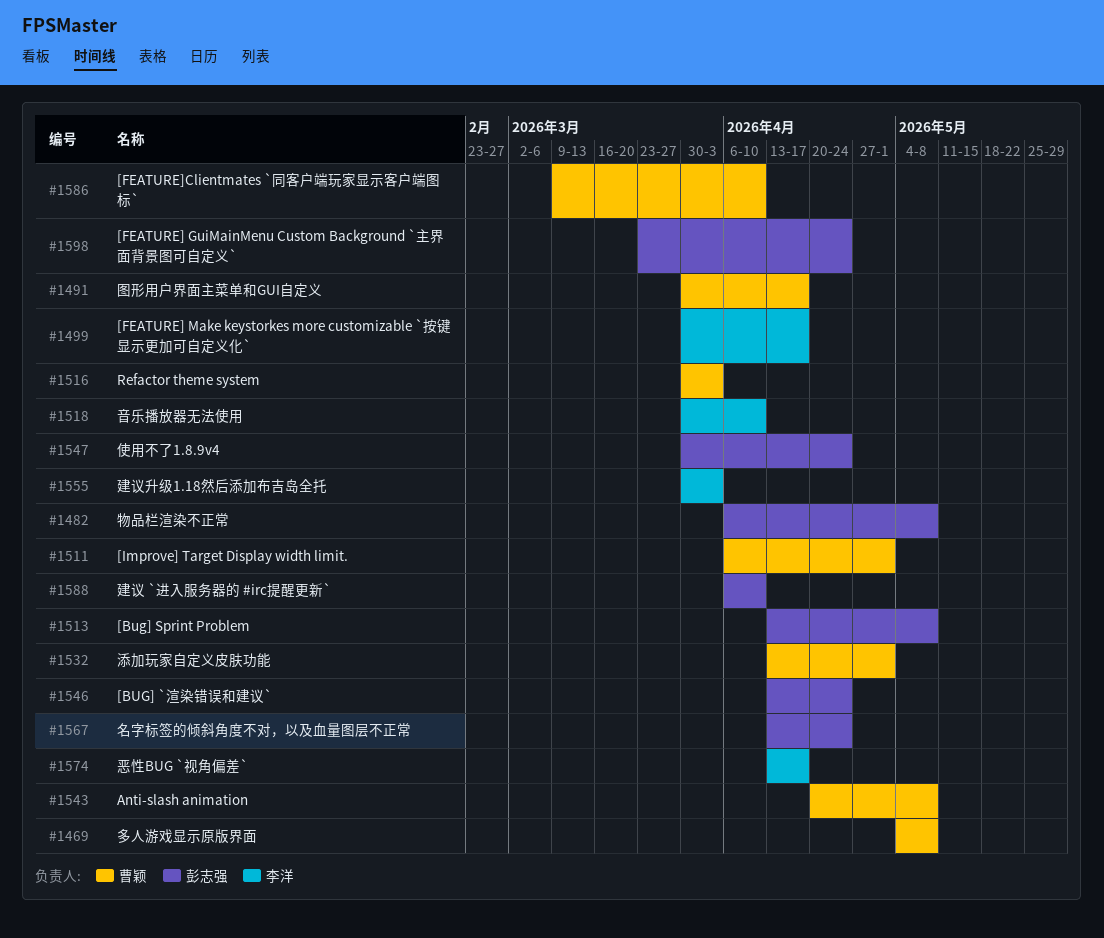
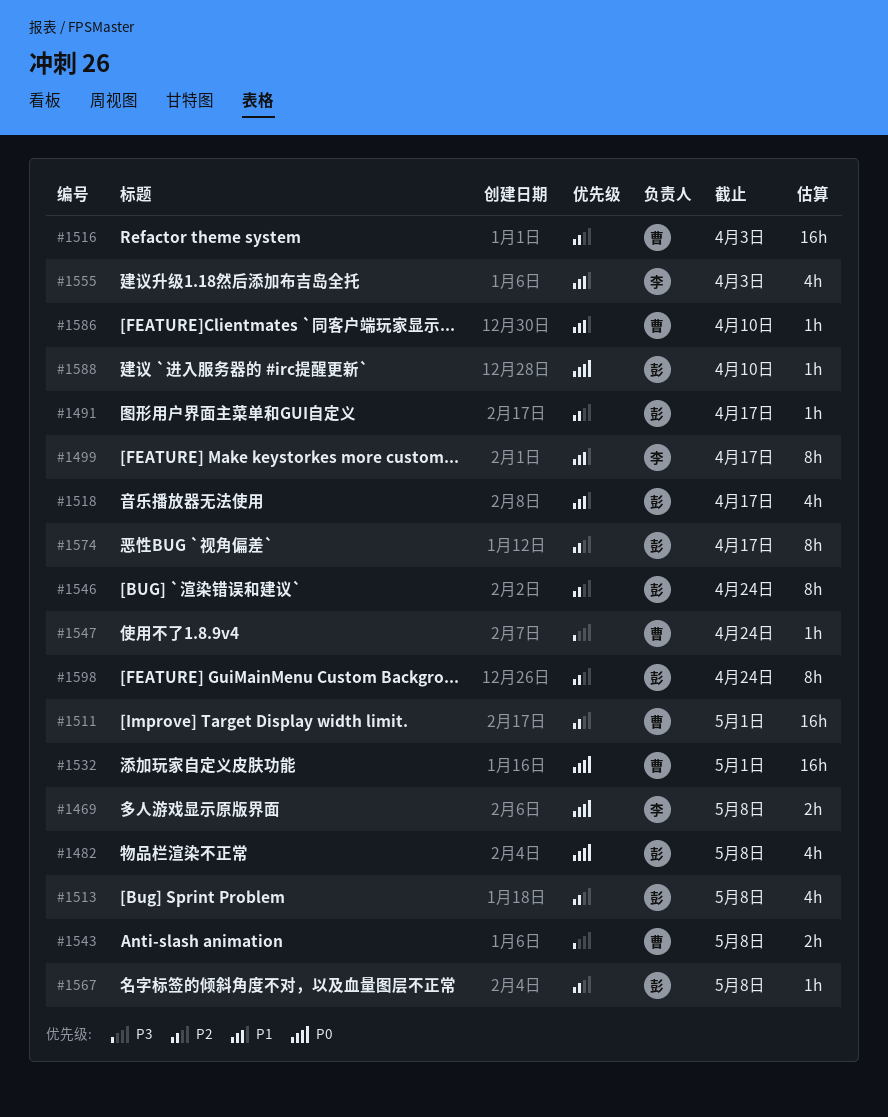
#1469, owner: 曹颖 -> 李洋
#1491, owner: 曹颖 -> 彭志强
#1518, owner: 李洋 -> 彭志强
#1518, due: Apr 10 -> Apr 17
#1547, owner: 彭志强 -> 曹颖
#1567, due: Apr 24 -> May 8
#1574, owner: 李洋 -> 彭志强

